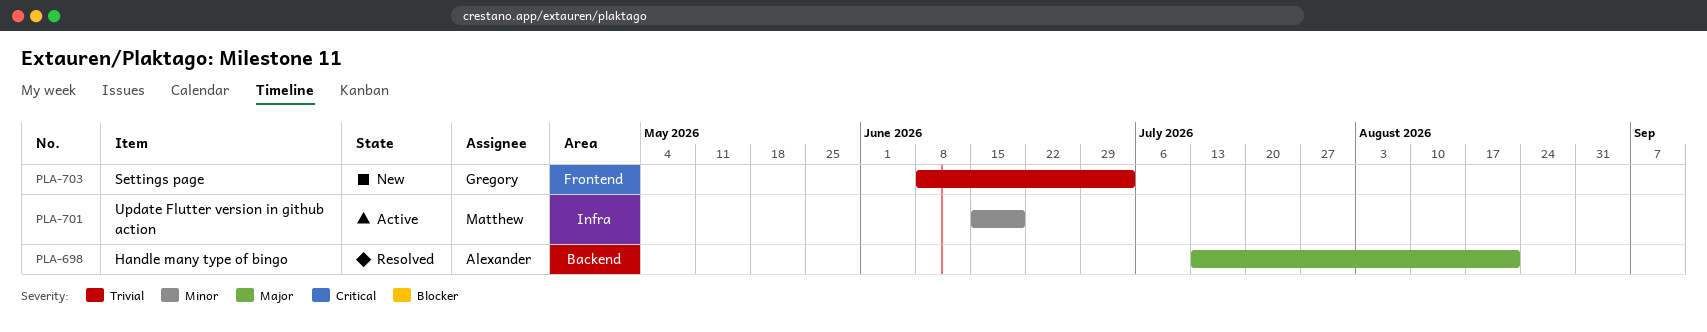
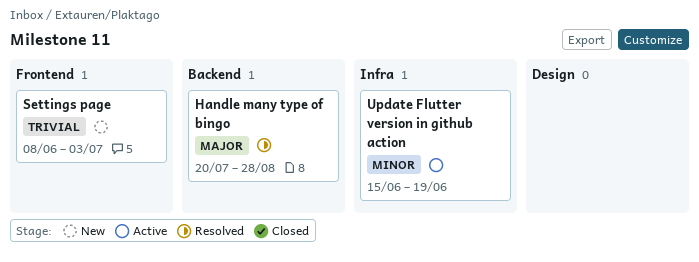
Handle many type of bingo, start: Jul 13 -> Jul 20
Handle many type of bingo, due: Aug 21 -> Aug 28

